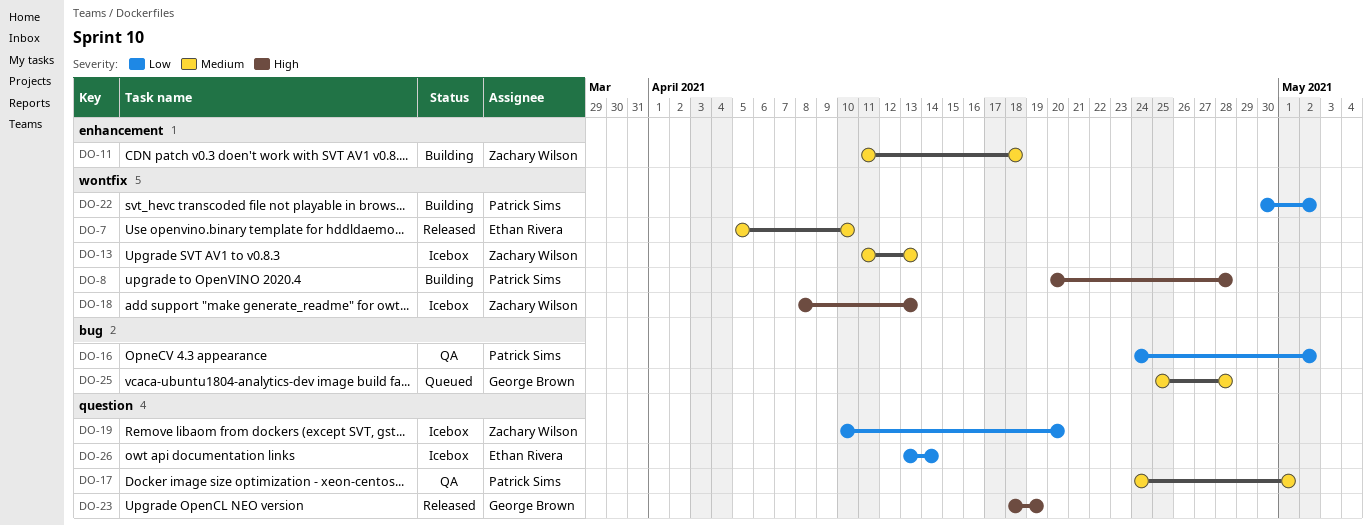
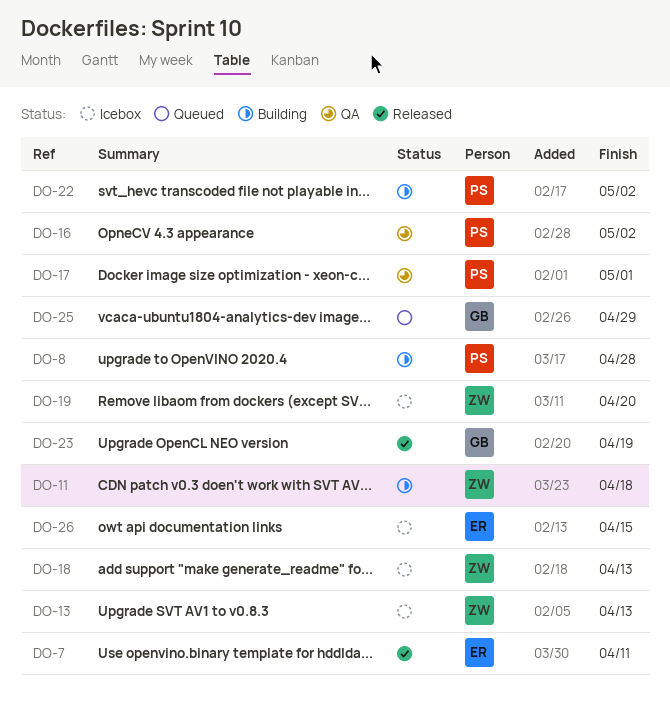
DO-7, due: Apr 10 -> Apr 11
DO-25, due: Apr 28 -> Apr 29
DO-26, due: Apr 14 -> Apr 15

